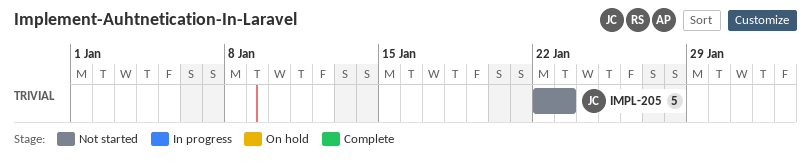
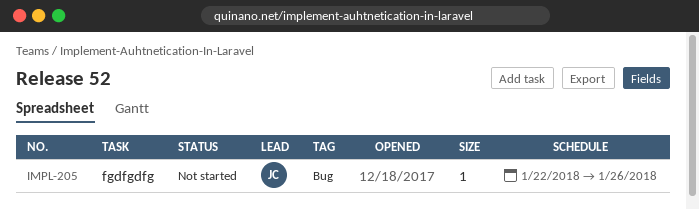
IMPL-205, estimate: 5 -> 1
IMPL-205, due: Jan 23 -> Jan 26

